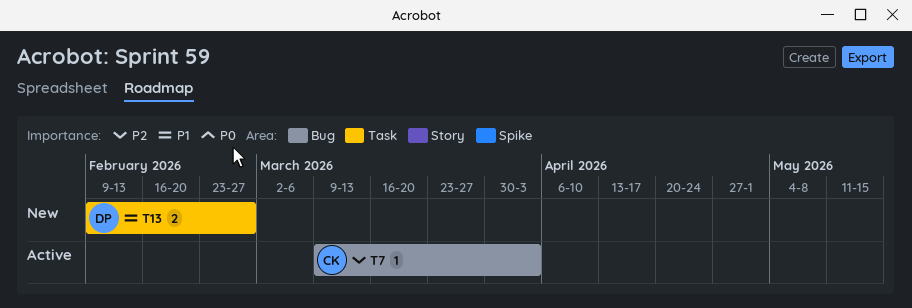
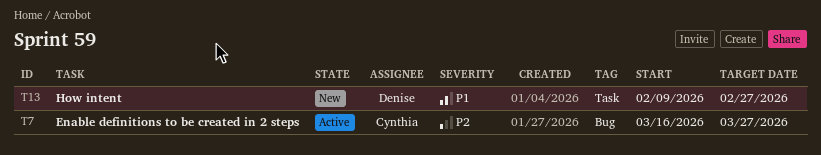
T7, start: Mar 9 -> Mar 16
T7, due: Apr 3 -> Mar 27

